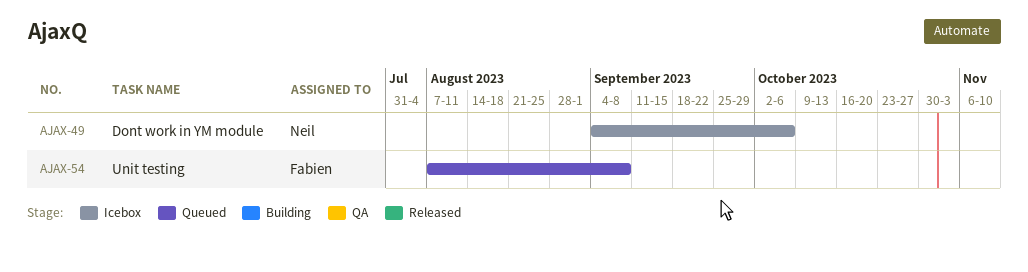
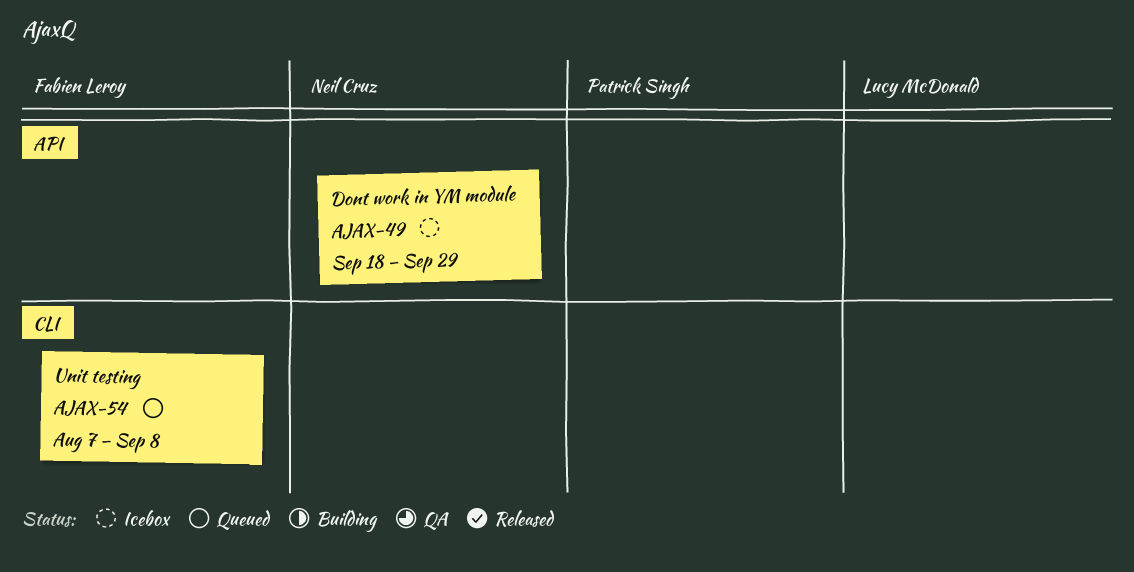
AJAX-49, start: Sep 4 -> Sep 18
AJAX-49, due: Oct 6 -> Sep 29

